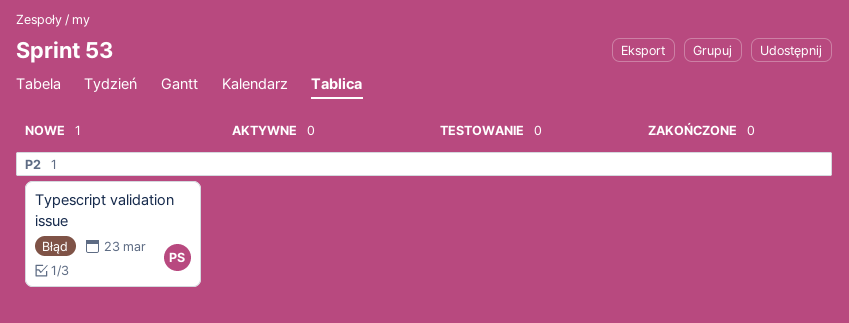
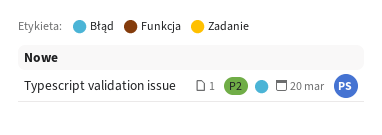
Typescript validation issue, due: Mar 23 -> Mar 20

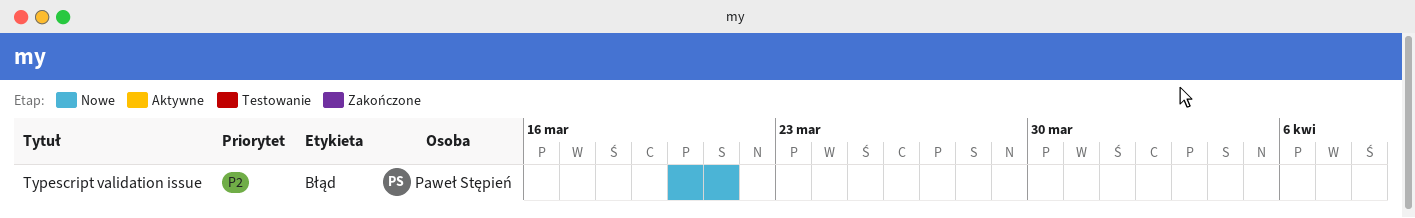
Typescript validation issue, due: Mar 20 -> Mar 21

